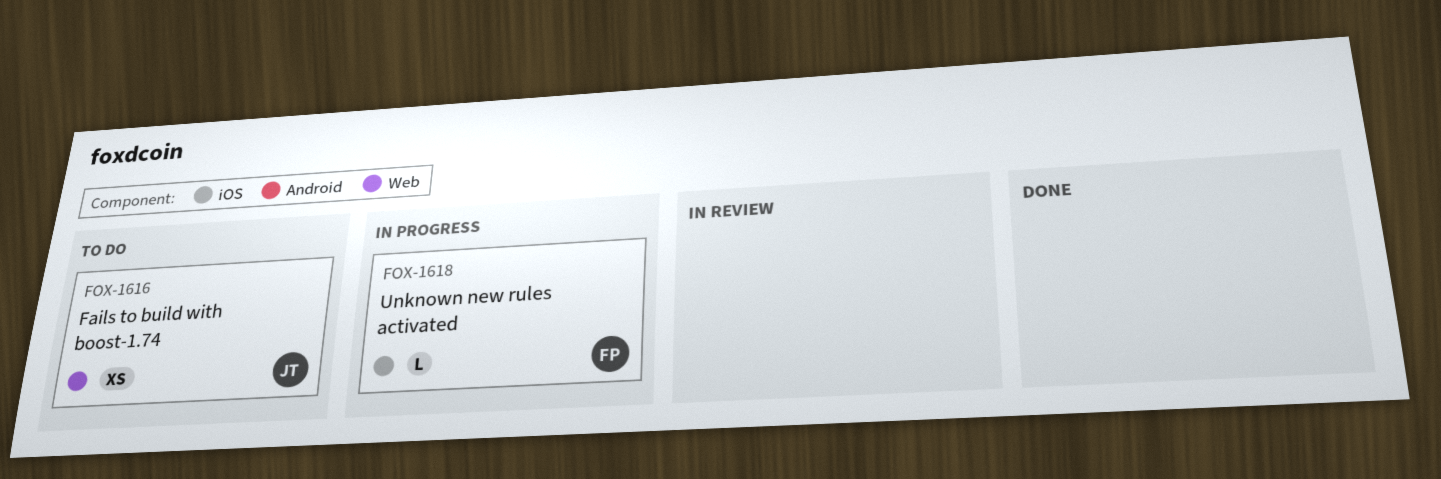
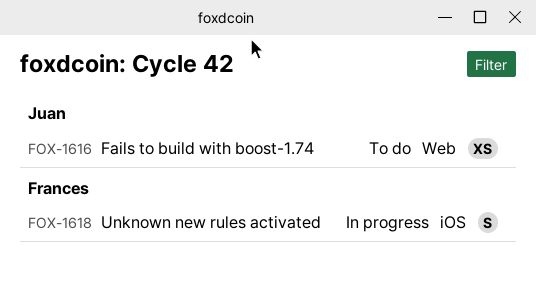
FOX-1618, estimate: L -> S

